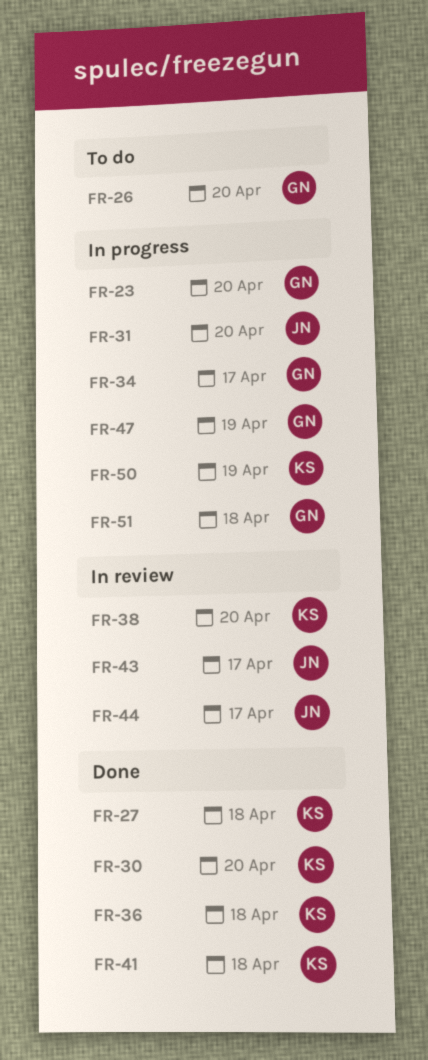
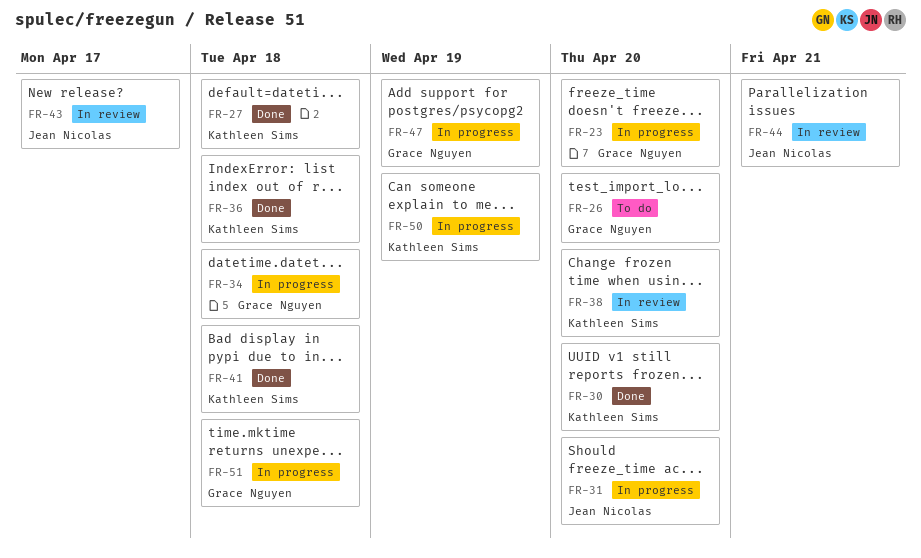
FR-34, due: Apr 17 -> Apr 18
FR-44, due: Apr 17 -> Apr 21

